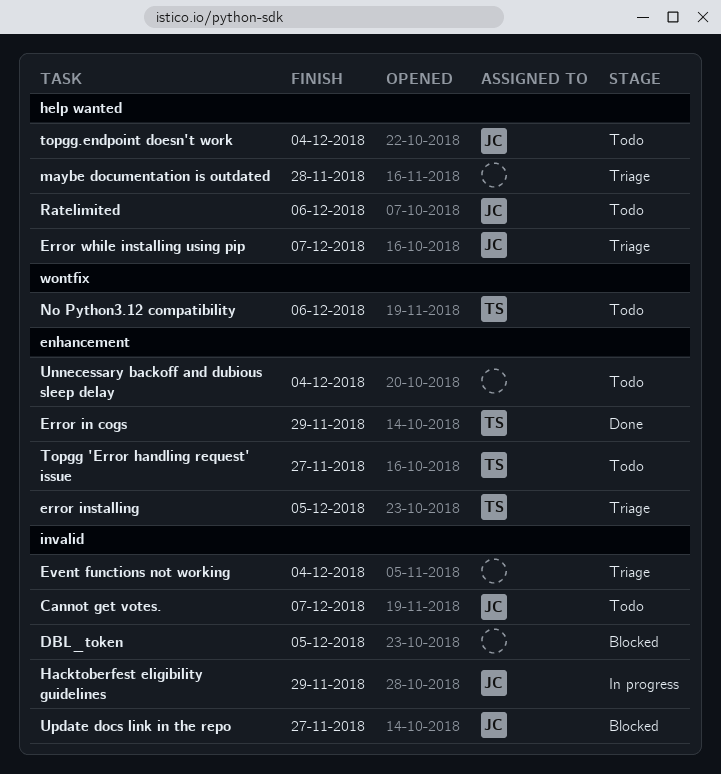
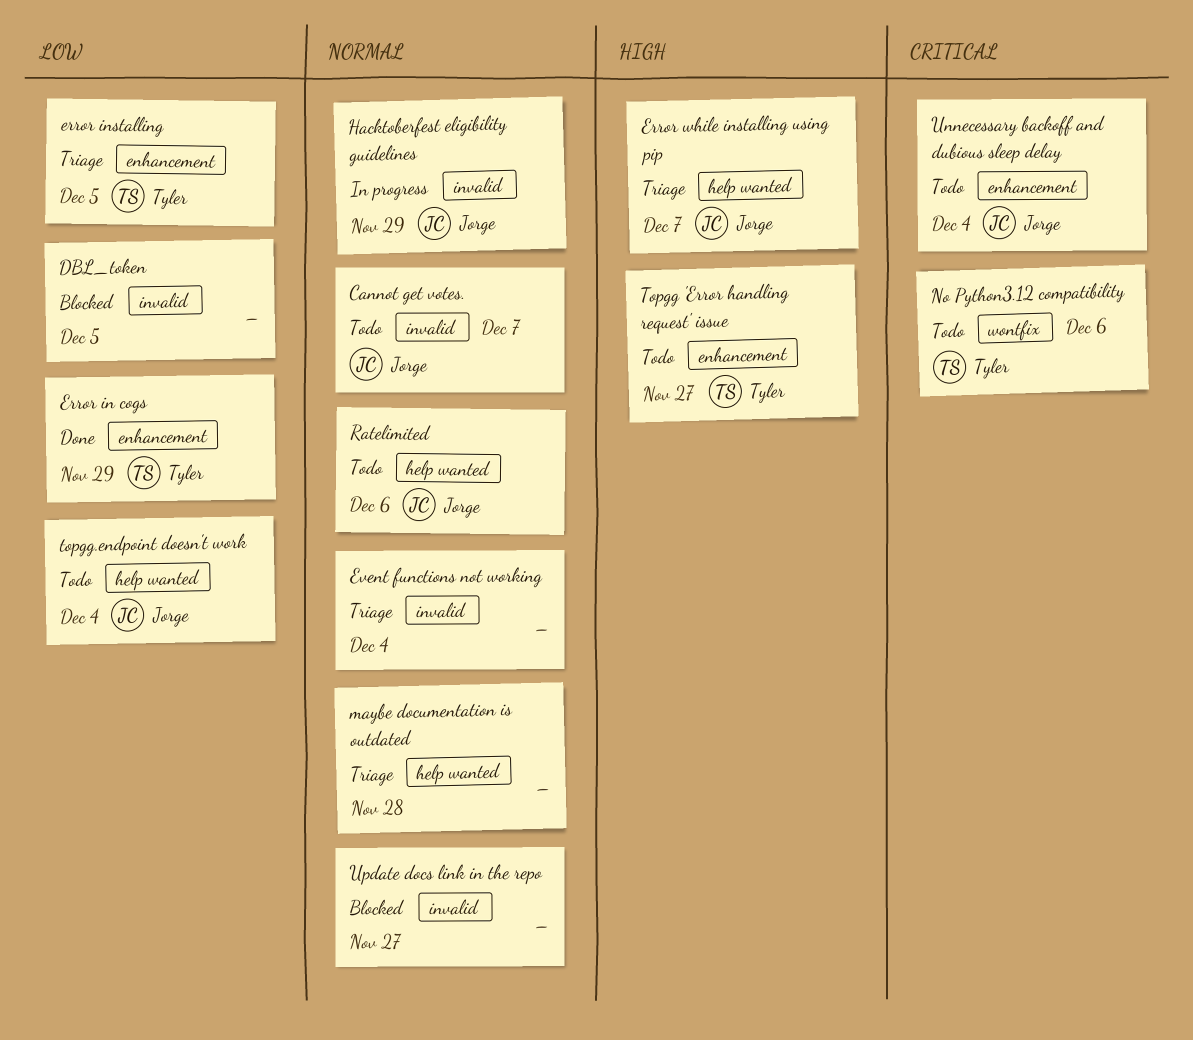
Unnecessary backoff and dubious sleep delay, owner: none -> Jorge
Update docs link in the repo, owner: Jorge -> none

